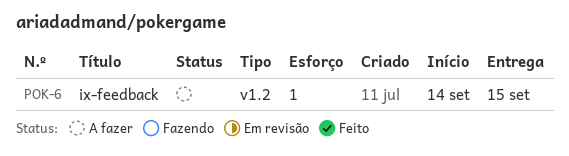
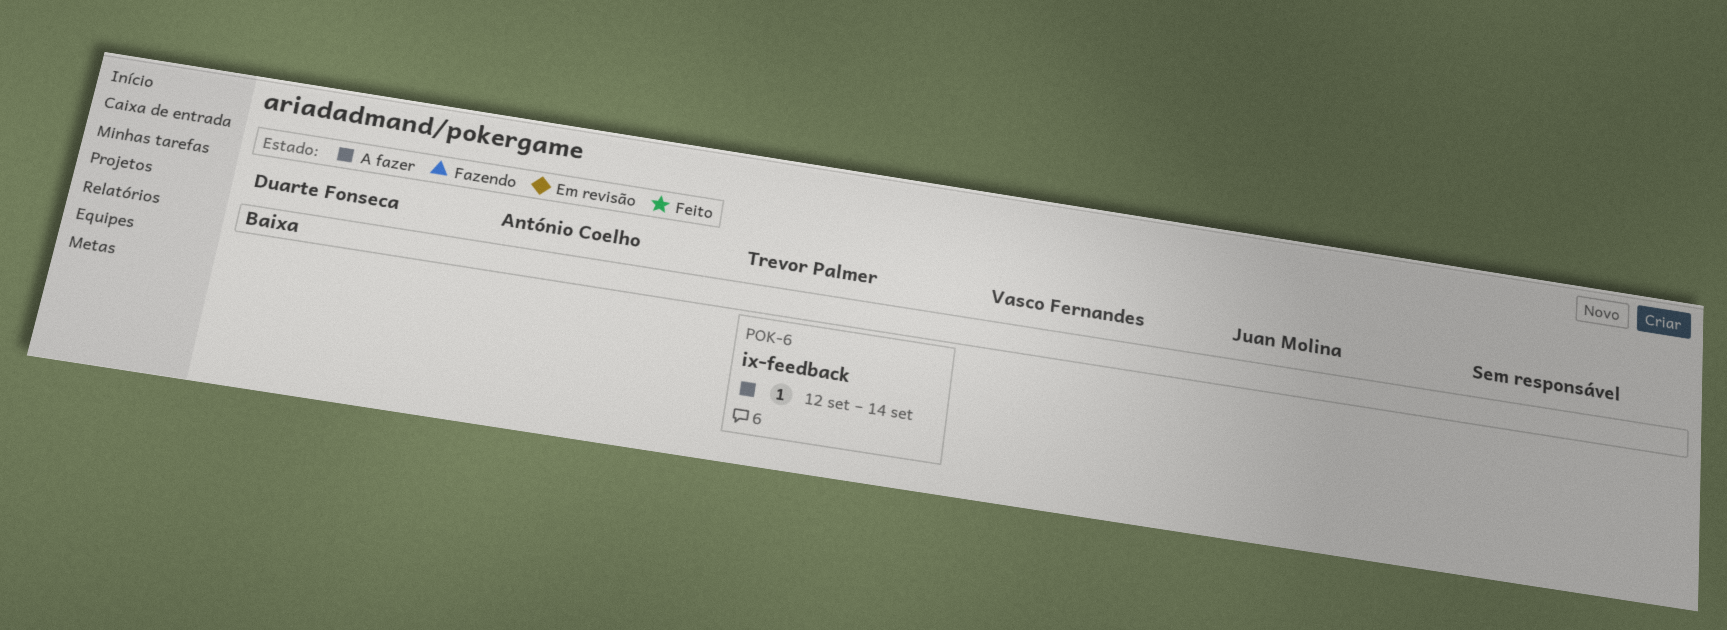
POK-6, start: Sep 14 -> Sep 12
POK-6, due: Sep 15 -> Sep 14

